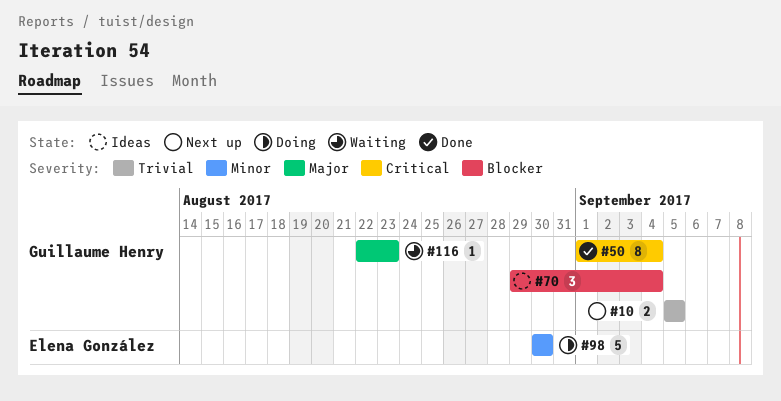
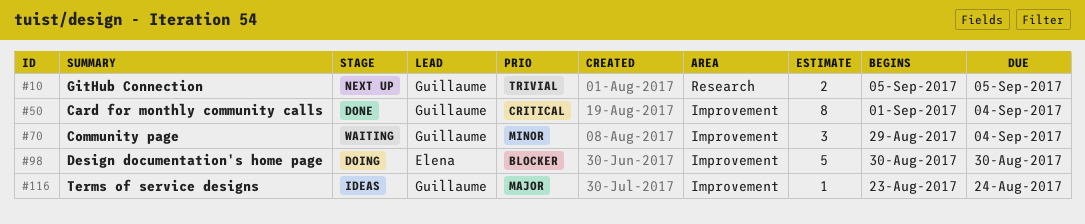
#70, status: Ideas -> Waiting
#70, priority: Blocker -> Minor
#98, priority: Minor -> Blocker
#116, status: Waiting -> Ideas
#116, start: Aug 22 -> Aug 23
#116, due: Aug 23 -> Aug 24

